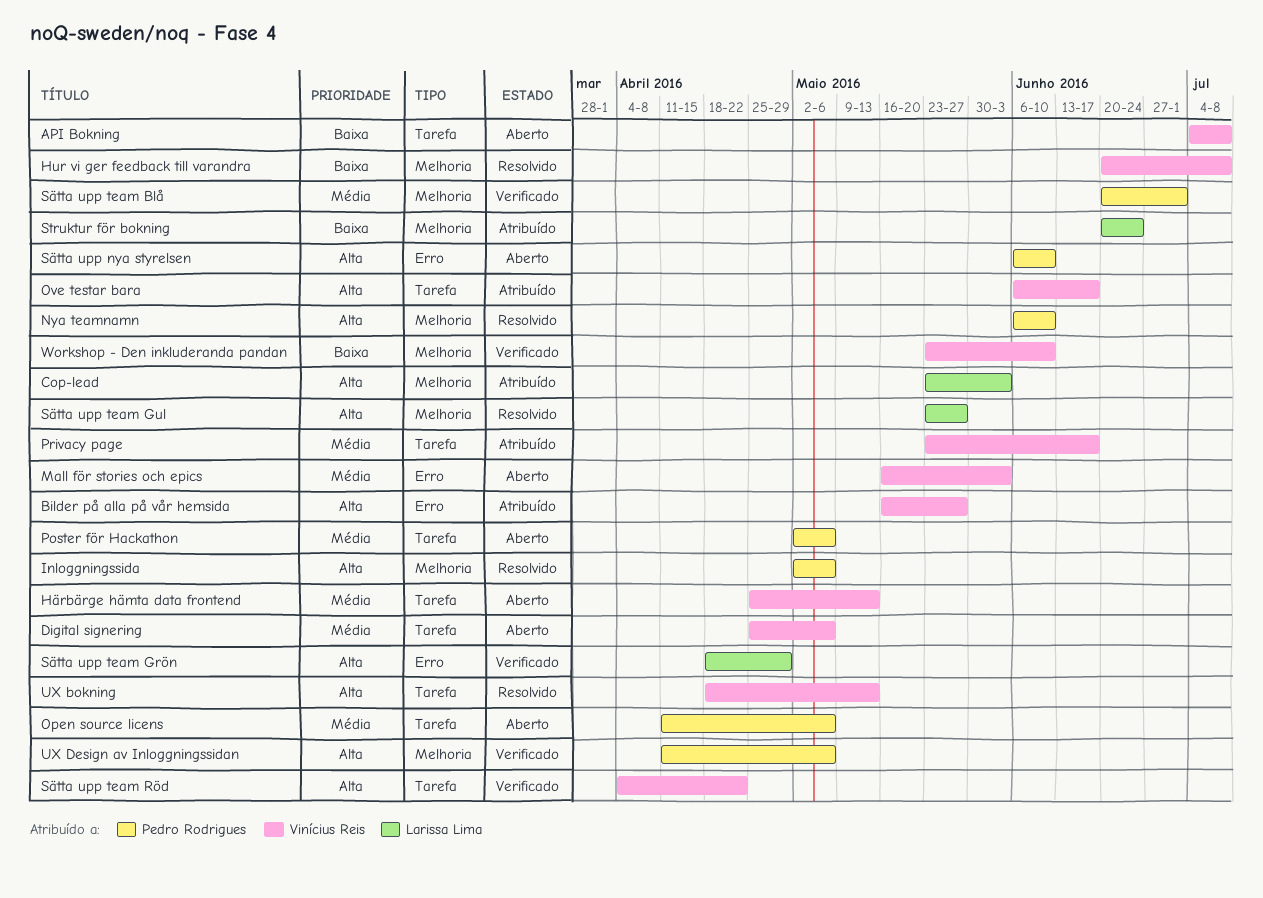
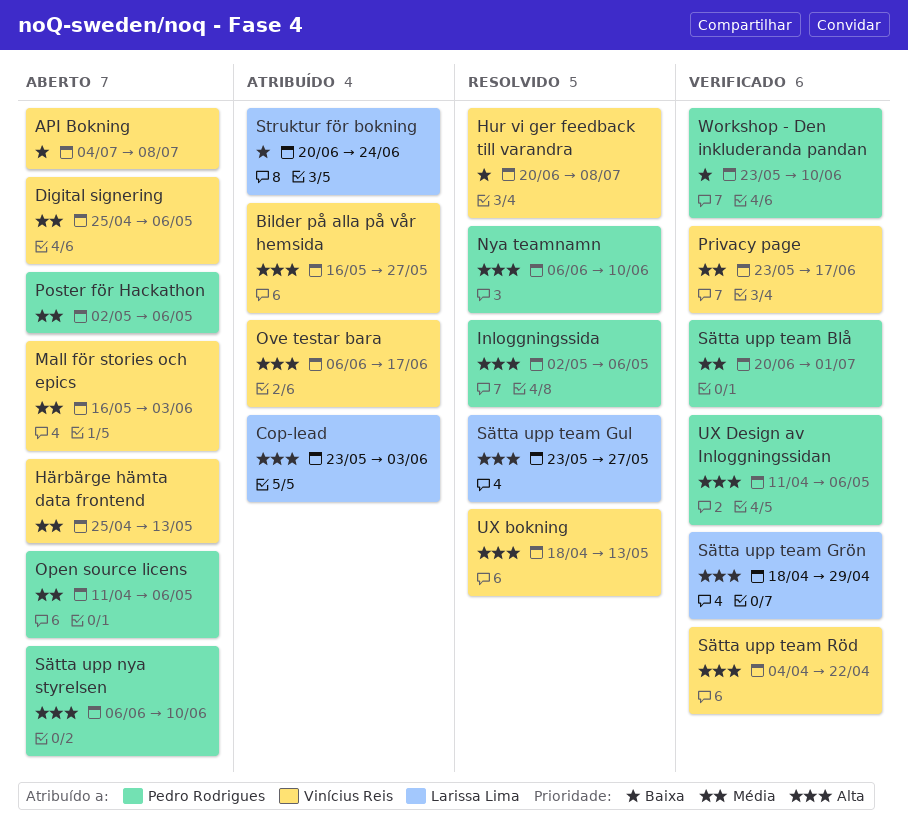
Privacy page, status: Atribuído -> Verificado
Workshop - Den inkluderanda pandan, owner: Vinícius Reis -> Pedro Rodrigues

